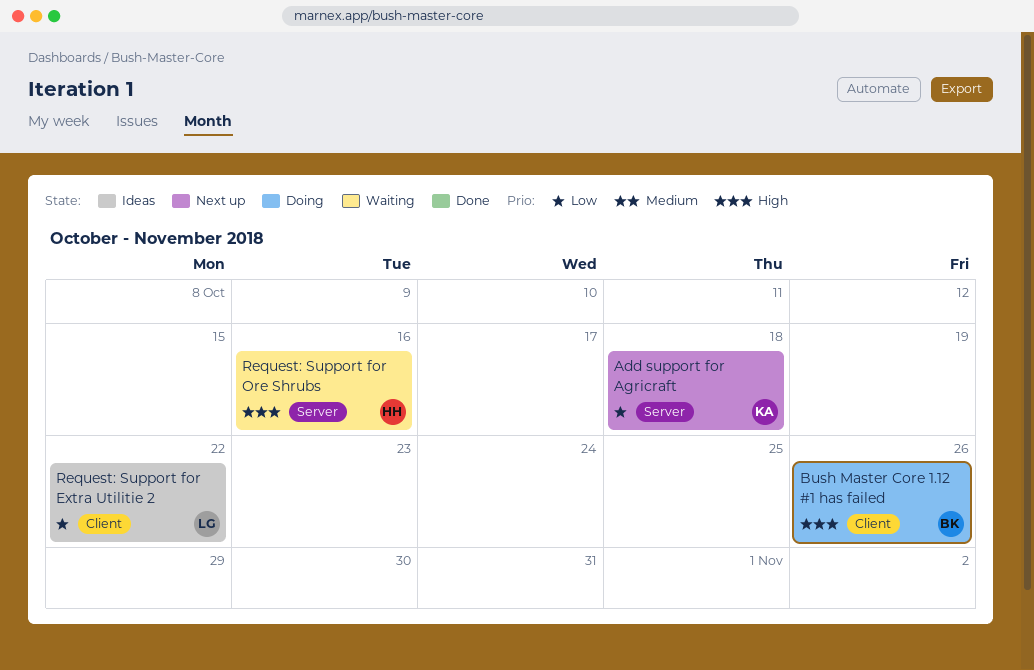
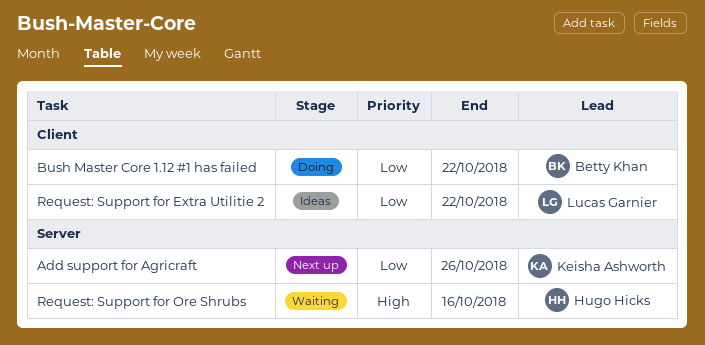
Add support for Agricraft, due: Oct 18 -> Oct 26
Bush Master Core 1.12 #1 has failed, priority: High -> Low
Bush Master Core 1.12 #1 has failed, due: Oct 26 -> Oct 22

